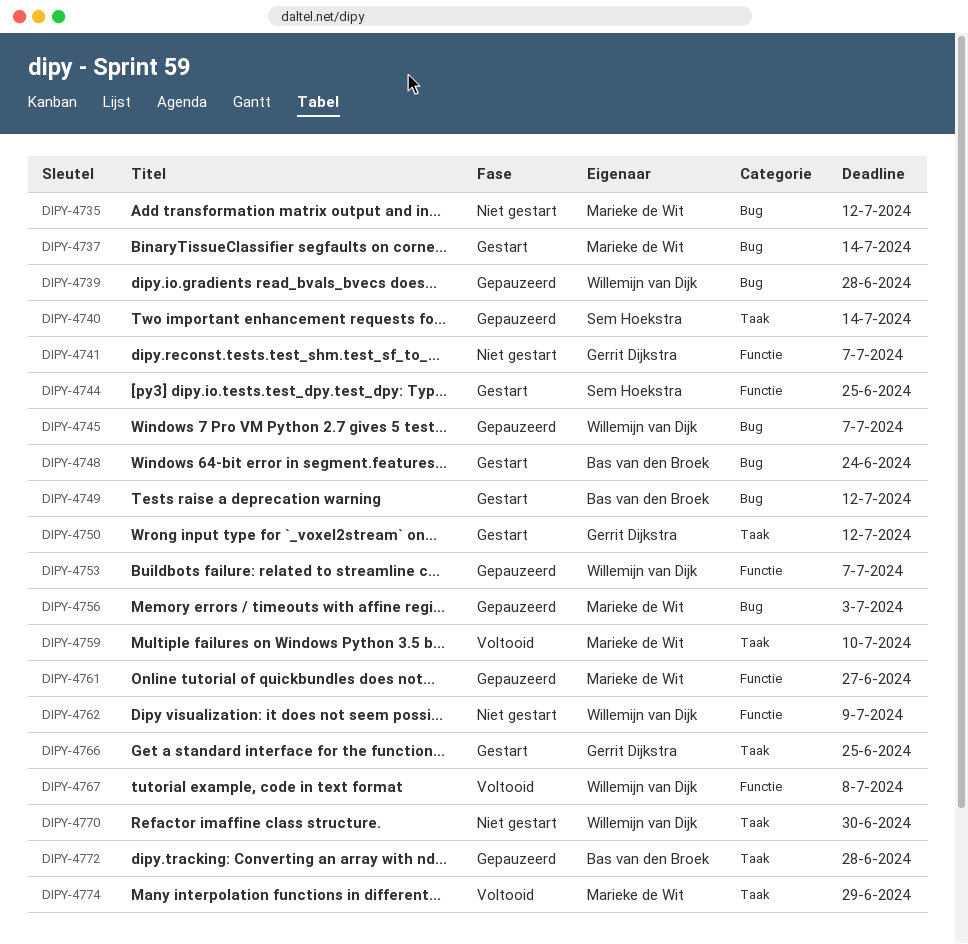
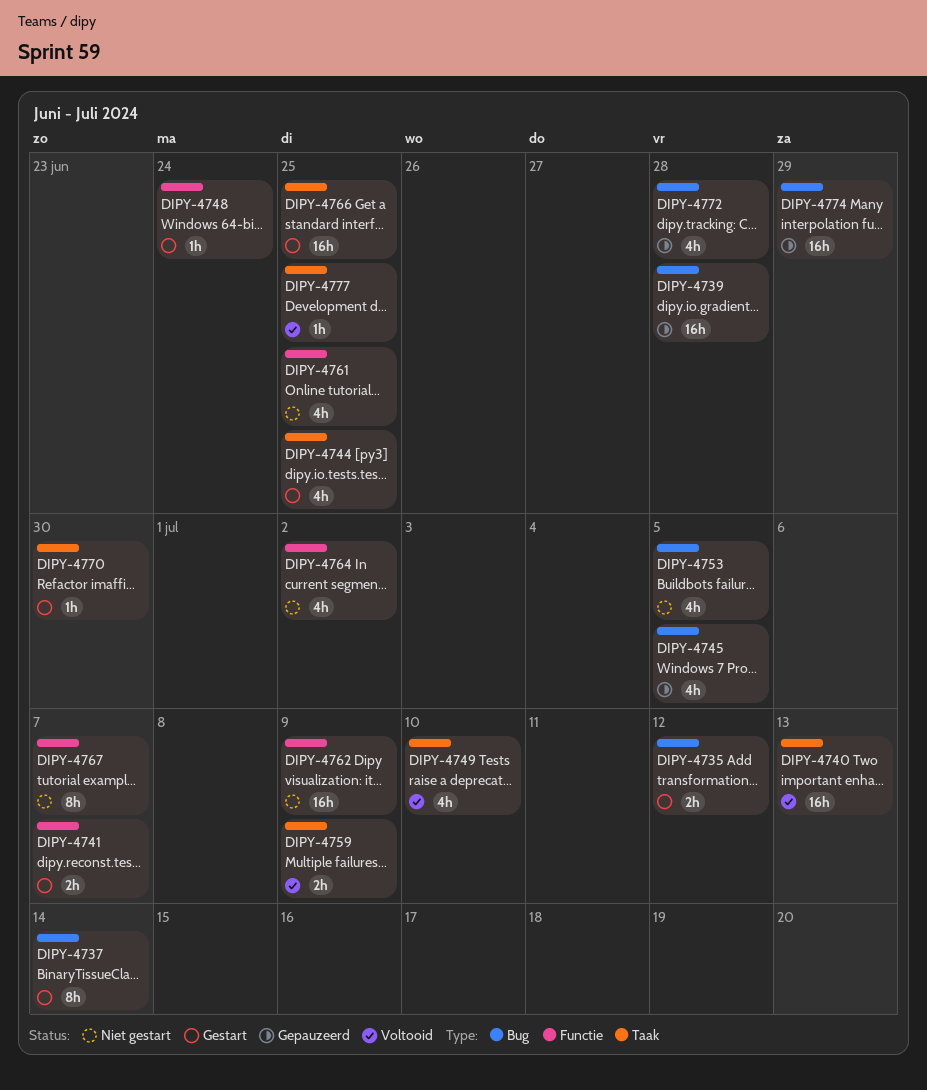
DIPY-4735, status: Niet gestart -> Gestart
DIPY-4740, status: Gepauzeerd -> Voltooid
DIPY-4740, due: Jul 14 -> Jul 13
DIPY-4741, status: Niet gestart -> Gestart
DIPY-4744, label: Functie -> Taak
DIPY-4745, due: Jul 7 -> Jul 5
DIPY-4748, label: Bug -> Functie
DIPY-4749, status: Gestart -> Voltooid
DIPY-4749, label: Bug -> Taak
DIPY-4749, due: Jul 12 -> Jul 10
DIPY-4750: present -> none
DIPY-4753, status: Gepauzeerd -> Niet gestart
DIPY-4753, label: Functie -> Bug
DIPY-4753, due: Jul 7 -> Jul 5
DIPY-4756: present -> none
DIPY-4759, due: Jul 10 -> Jul 9
DIPY-4761, status: Gepauzeerd -> Niet gestart
DIPY-4761, due: Jun 27 -> Jun 25
DIPY-4764: none -> present
DIPY-4767, status: Voltooid -> Niet gestart
DIPY-4767, due: Jul 8 -> Jul 7
DIPY-4770, status: Niet gestart -> Gestart
DIPY-4772, label: Taak -> Bug
DIPY-4774, status: Voltooid -> Gepauzeerd
DIPY-4774, label: Taak -> Bug
DIPY-4777: none -> present

